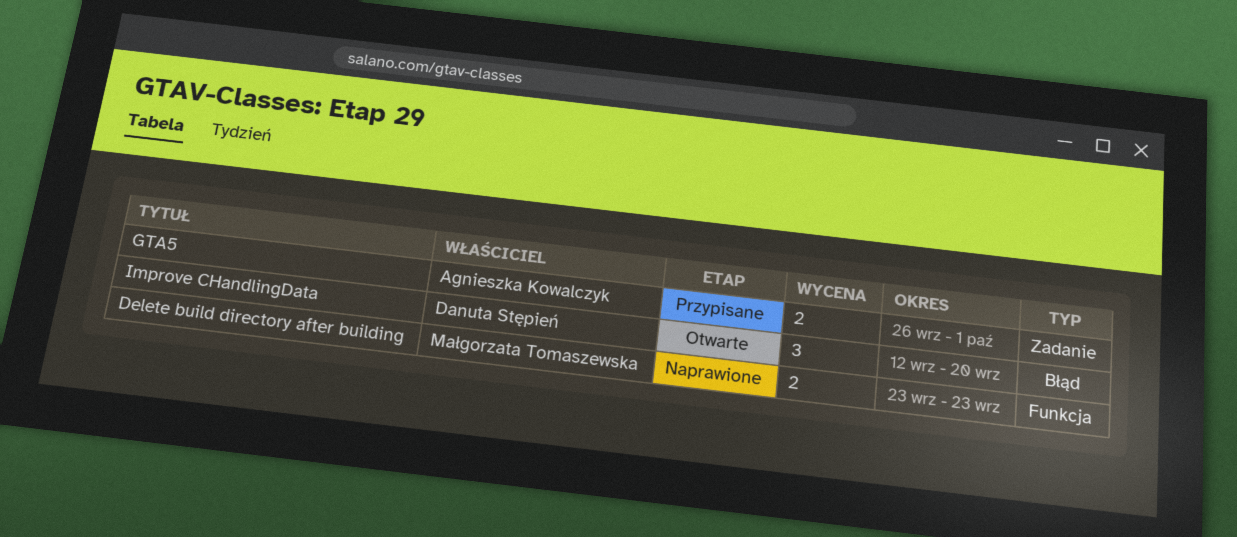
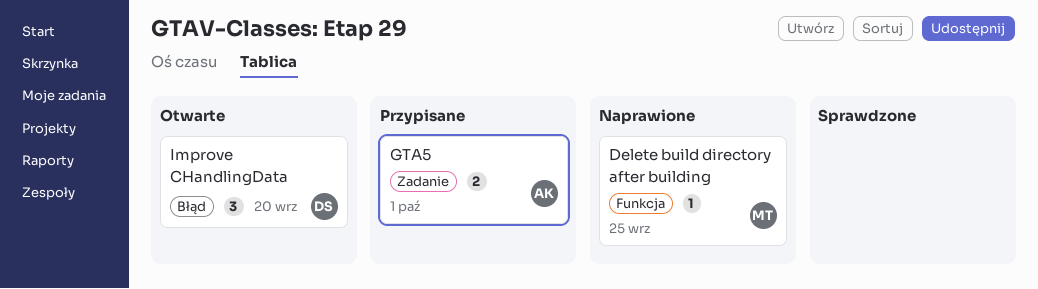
Delete build directory after building, estimate: 2 -> 1
Delete build directory after building, due: Sep 23 -> Sep 25

